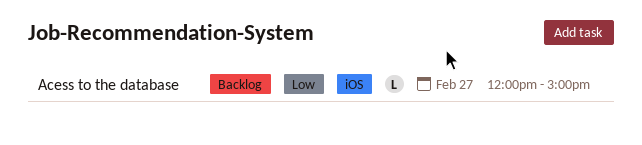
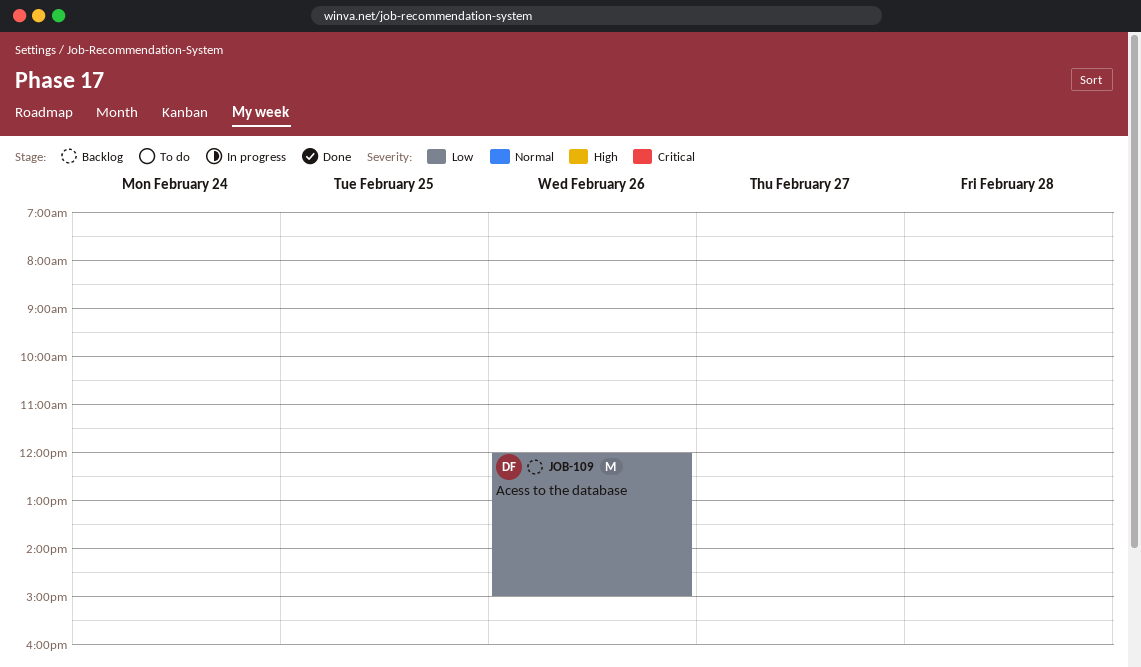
Acess to the database, estimate: L -> M
Acess to the database, day: Feb 27 -> Feb 26

